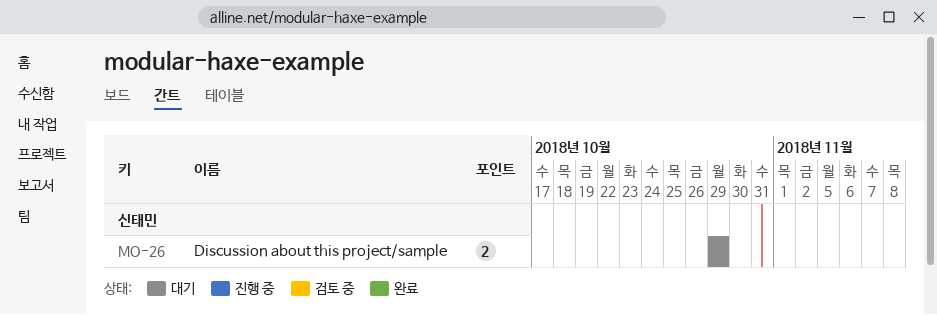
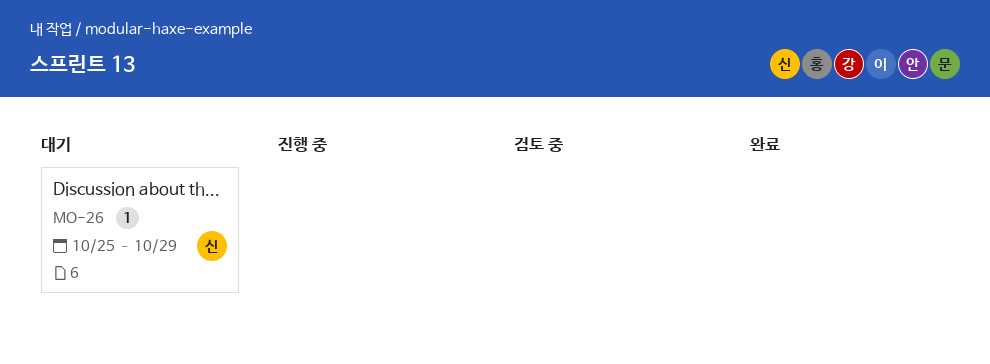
MO-26, estimate: 2 -> 1
MO-26, start: Oct 29 -> Oct 25

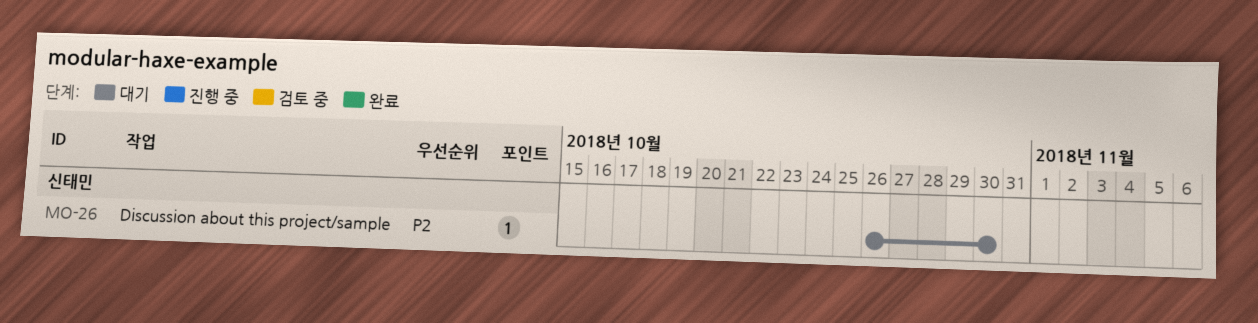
MO-26, start: Oct 25 -> Oct 26
MO-26, due: Oct 29 -> Oct 30

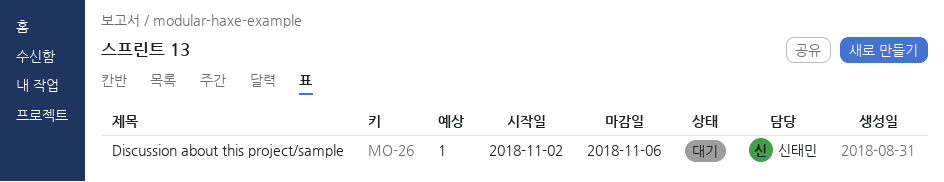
MO-26, start: Oct 26 -> Nov 2
MO-26, due: Oct 30 -> Nov 6

